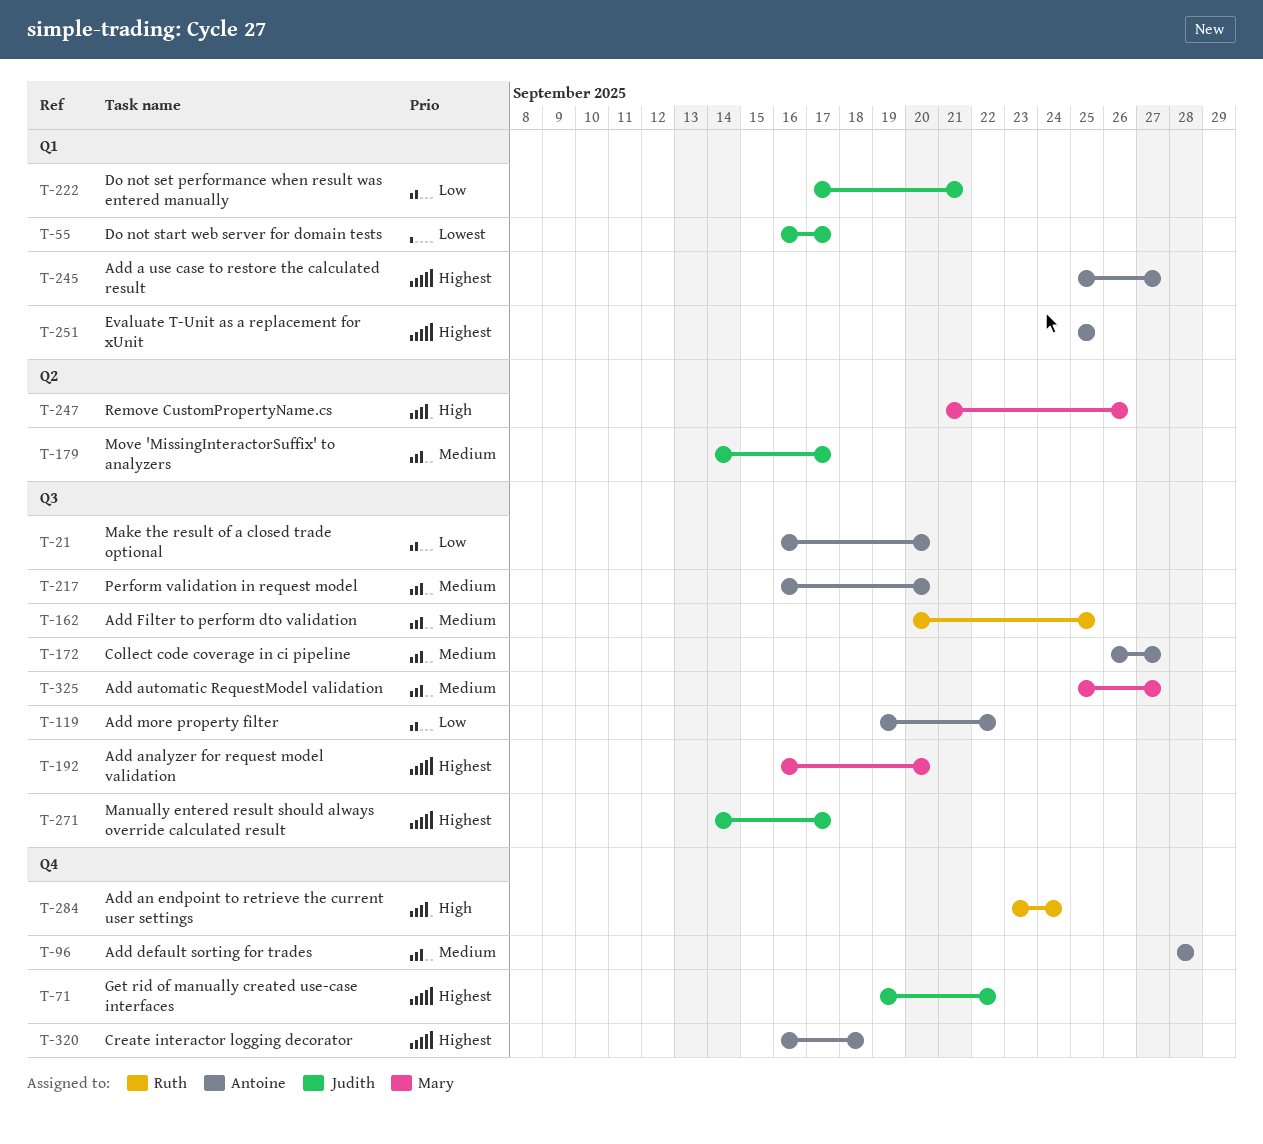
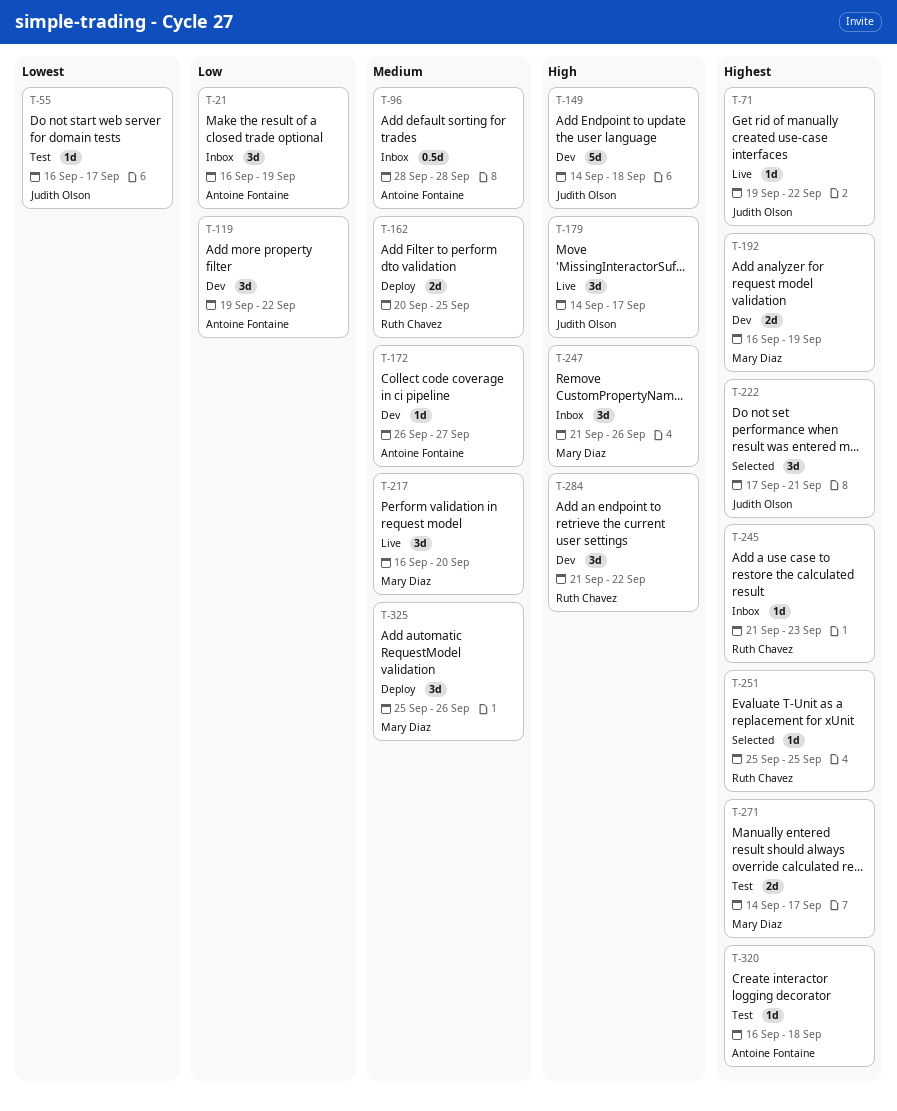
T-21, due: Sep 20 -> Sep 19
T-149: none -> present
T-179, priority: Medium -> High
T-192, due: Sep 20 -> Sep 19
T-217, owner: Antoine Fontaine -> Mary Diaz
T-222, priority: Low -> Highest
T-245, owner: Antoine Fontaine -> Ruth Chavez
T-245, start: Sep 25 -> Sep 21
T-245, due: Sep 27 -> Sep 23
T-251, owner: Antoine Fontaine -> Ruth Chavez
T-271, owner: Judith Olson -> Mary Diaz
T-284, start: Sep 23 -> Sep 21
T-284, due: Sep 24 -> Sep 22
T-325, due: Sep 27 -> Sep 26

